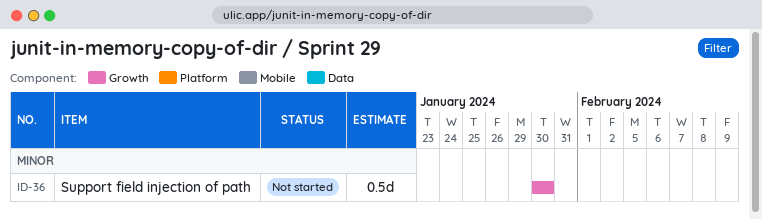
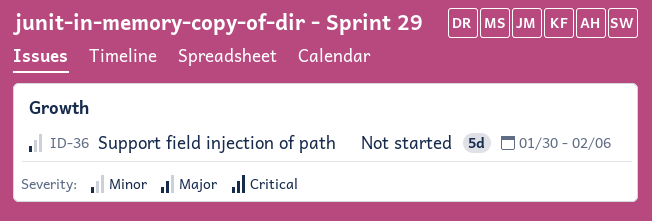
ID-36, estimate: 0.5d -> 5d
ID-36, due: Jan 30 -> Feb 6

